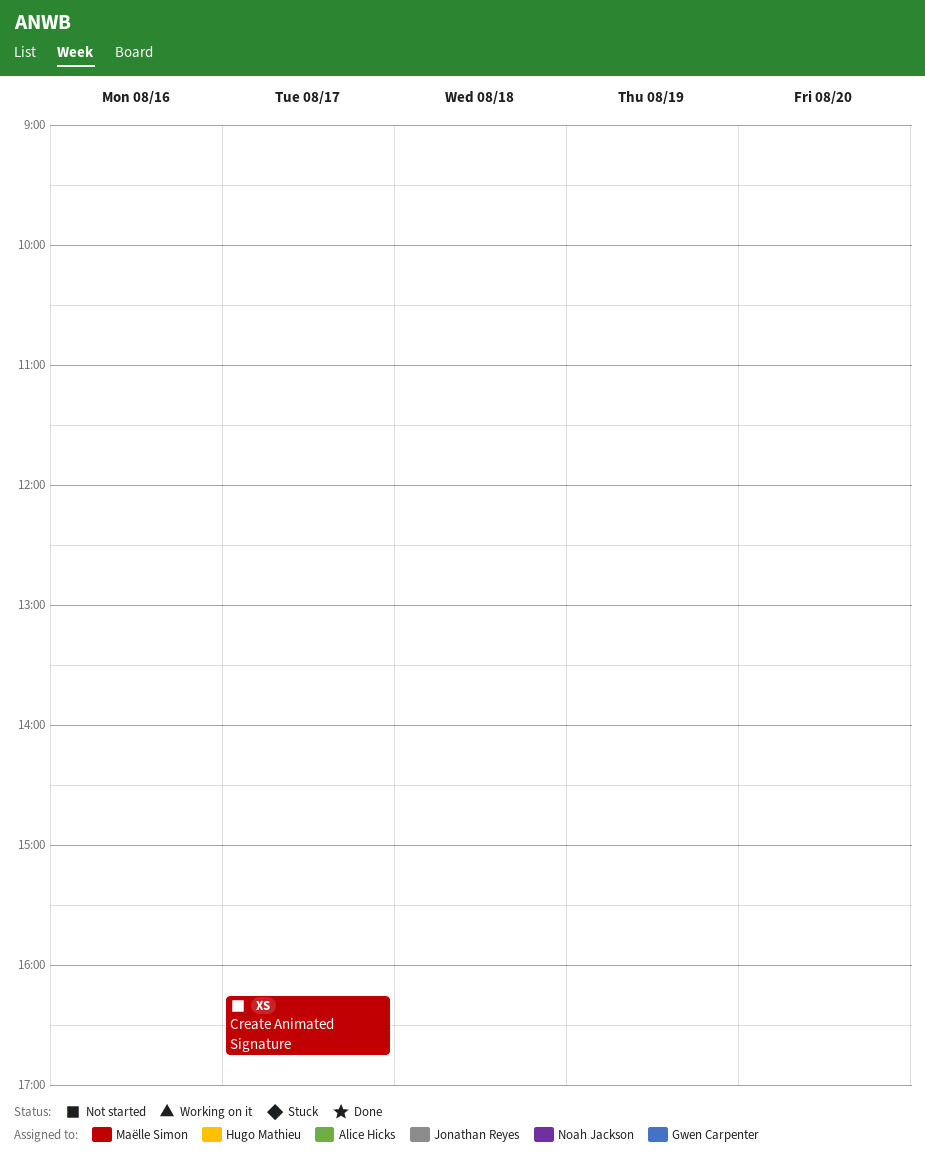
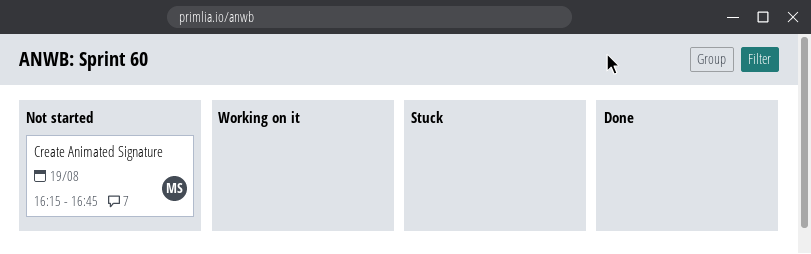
Create Animated Signature, day: Aug 17 -> Aug 19

